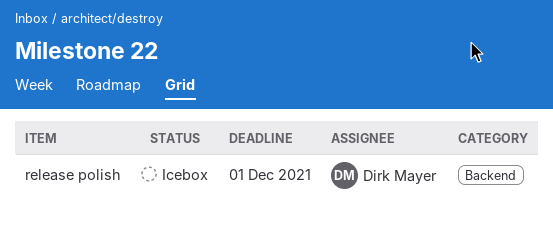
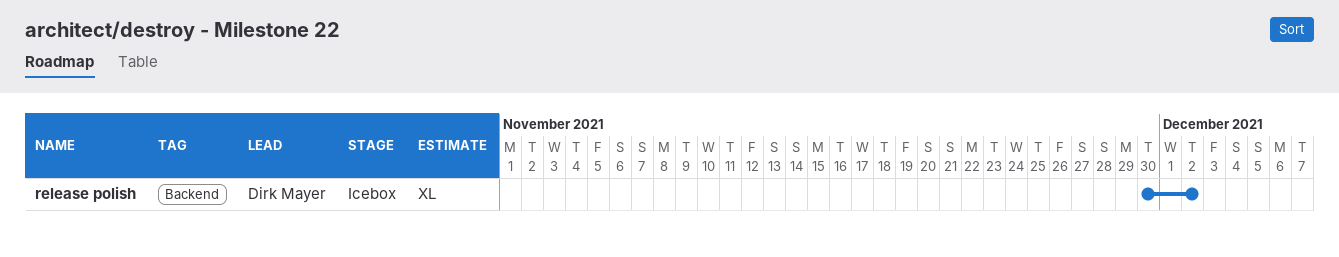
release polish, due: Dec 1 -> Dec 2

